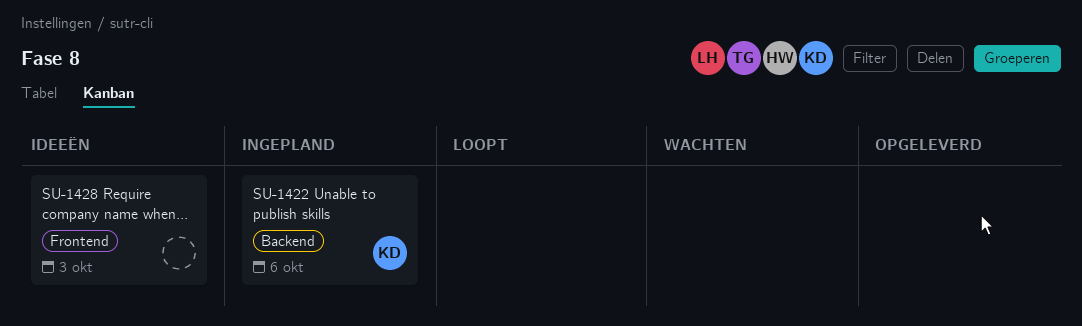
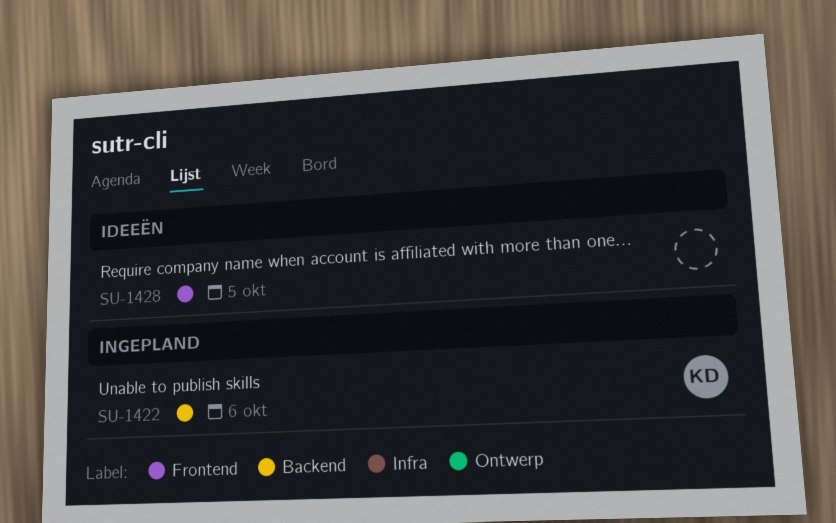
SU-1428, due: Oct 3 -> Oct 5

